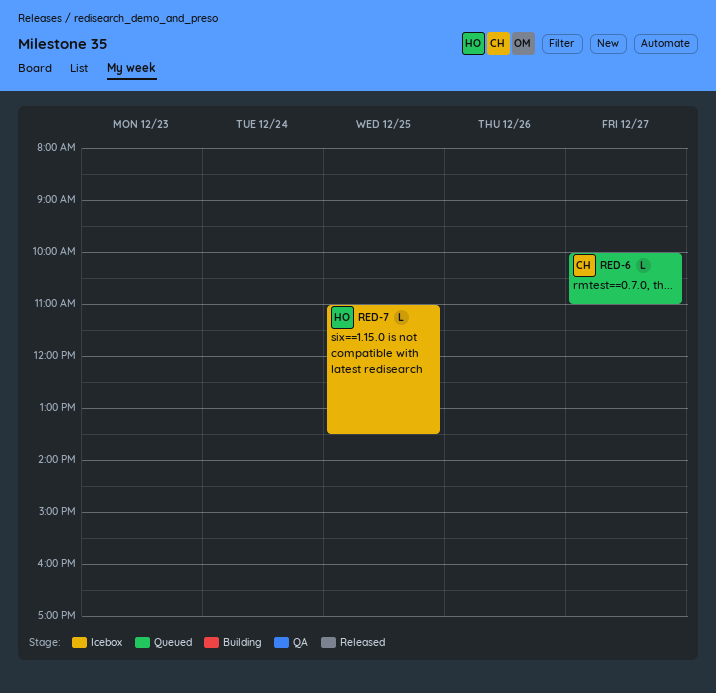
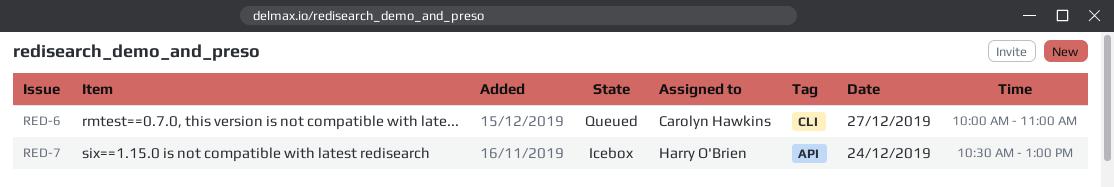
RED-7, day: Dec 25 -> Dec 24
RED-7, begins: 11:00 -> 10:30
RED-7, ends: 13:30 -> 13:00

